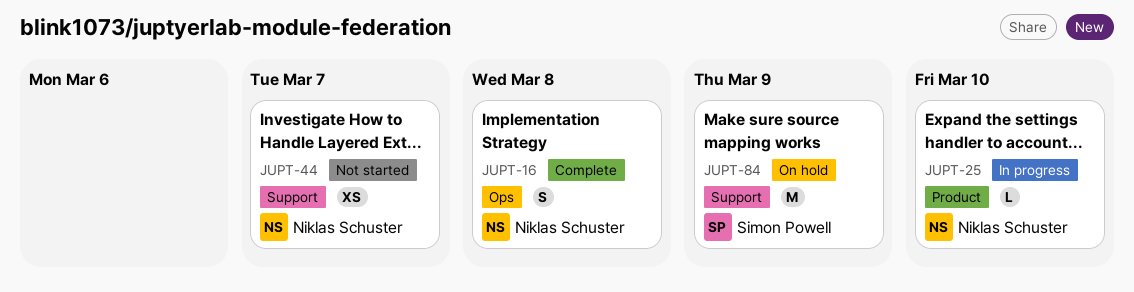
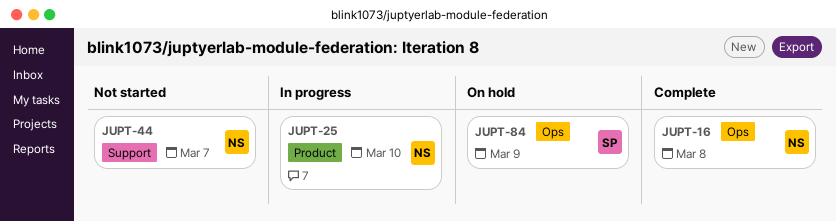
JUPT-84, label: Support -> Ops

